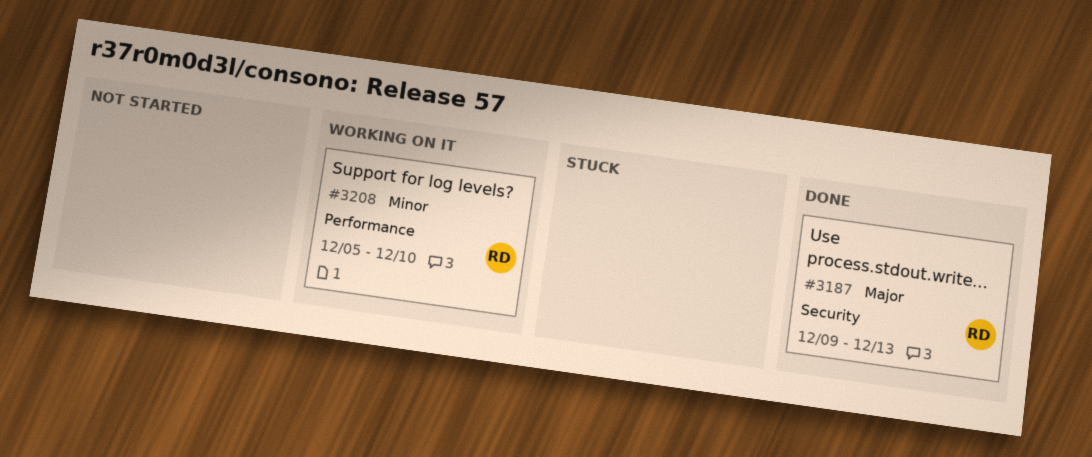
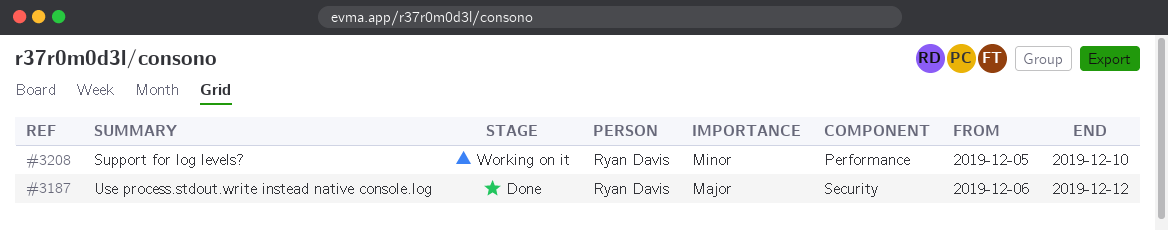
#3187, start: Dec 9 -> Dec 6
#3187, due: Dec 13 -> Dec 12

